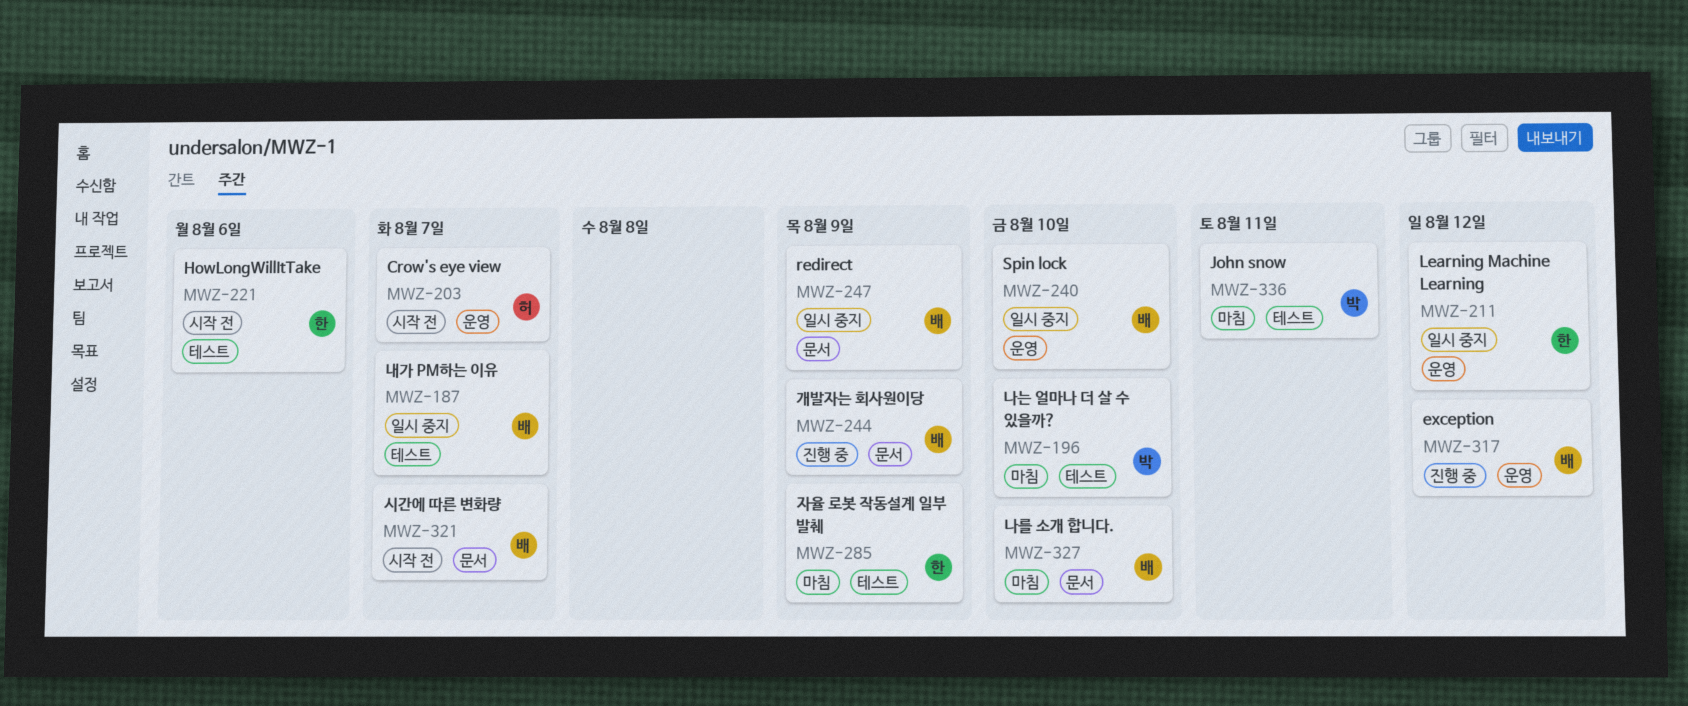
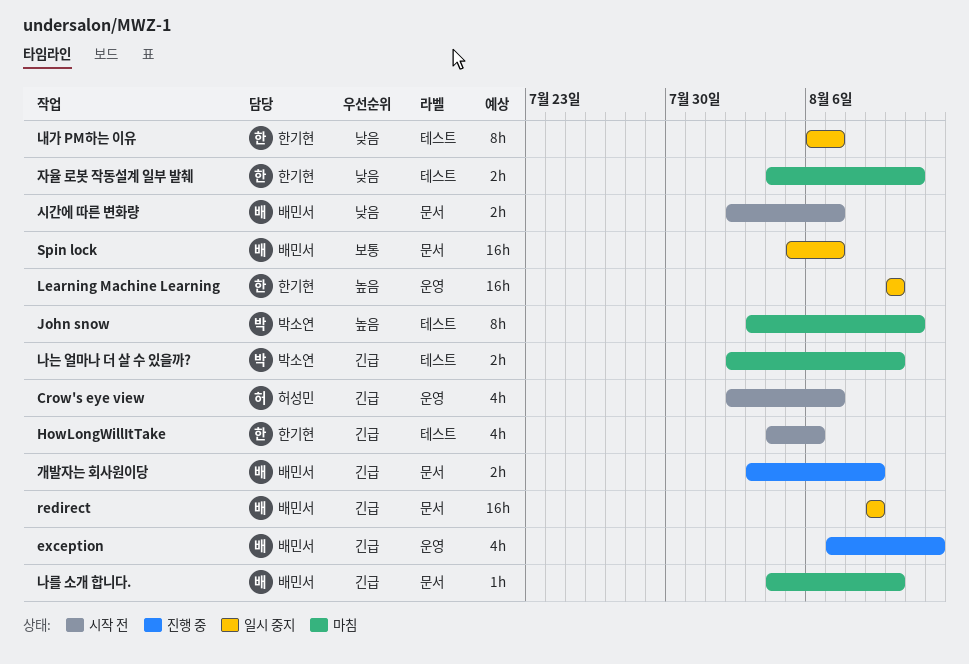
Learning Machine Learning, due: Aug 12 -> Aug 10
Spin lock, label: 운영 -> 문서
Spin lock, due: Aug 10 -> Aug 7
내가 PM하는 이유, owner: 배민서 -> 한기현
자율 로봇 작동설계 일부 발췌, due: Aug 9 -> Aug 11

